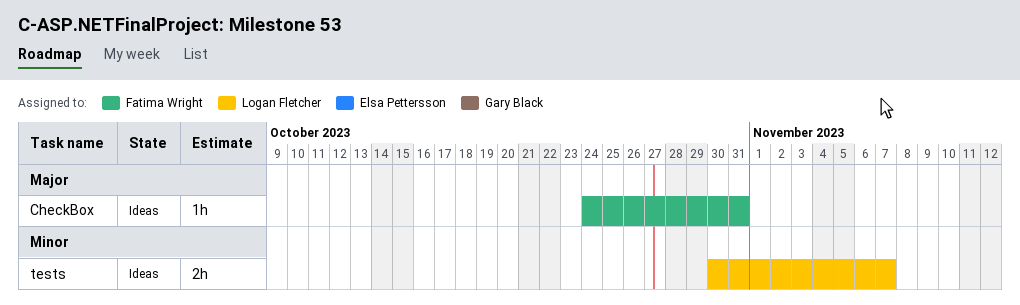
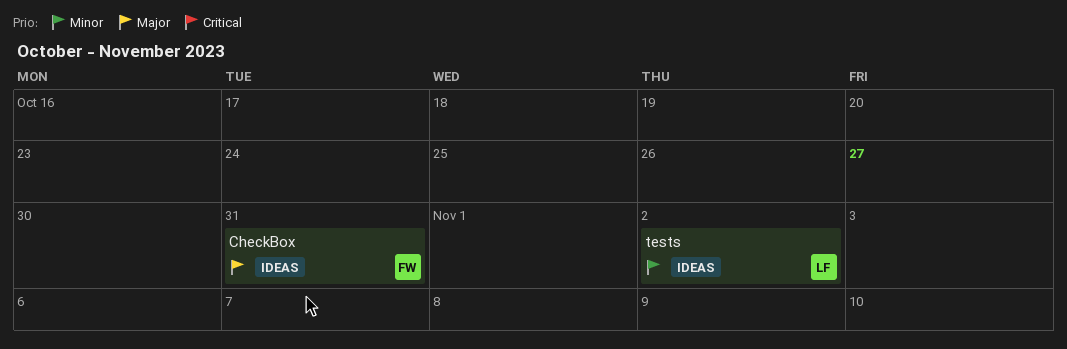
tests, due: Nov 7 -> Nov 2

